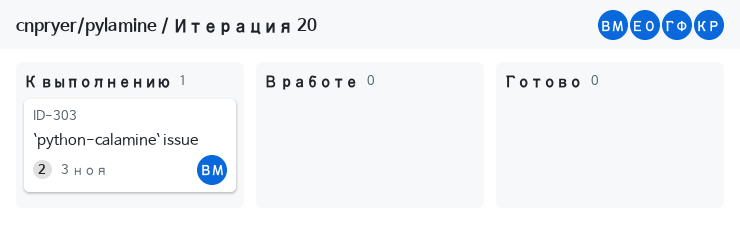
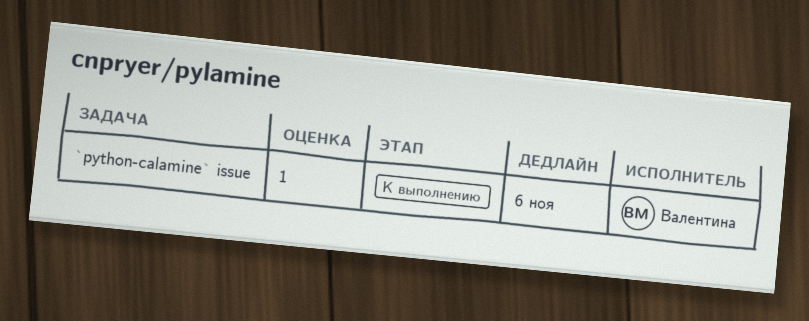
`python-calamine` issue, estimate: 2 -> 1
`python-calamine` issue, due: Nov 3 -> Nov 6

